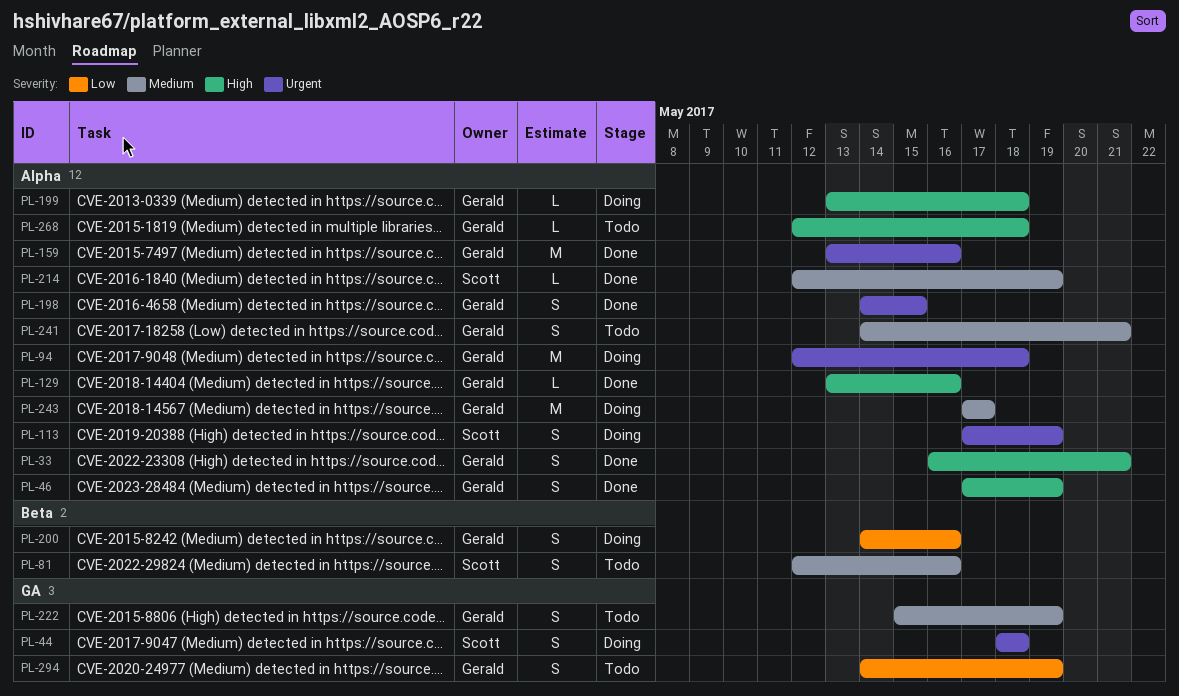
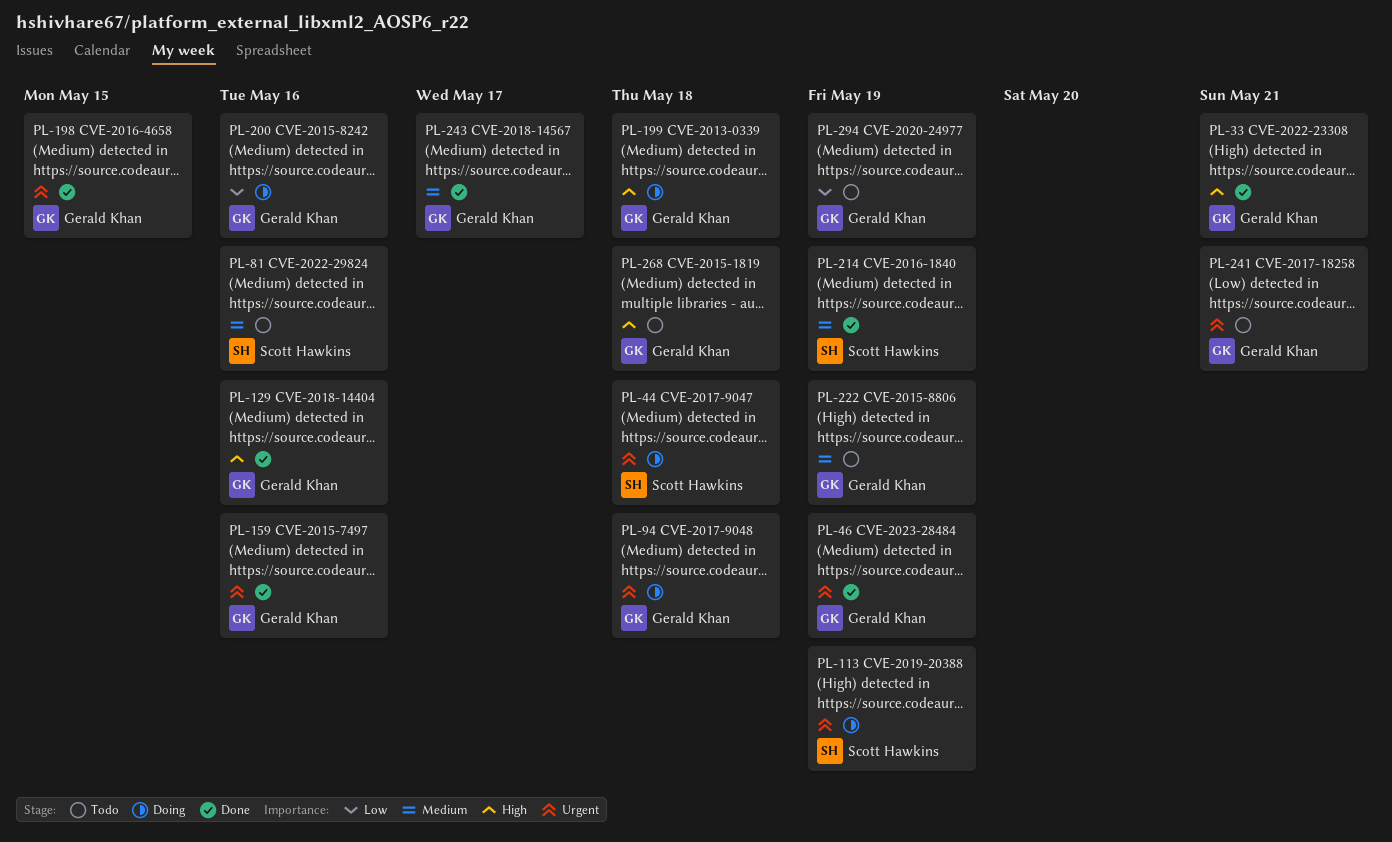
PL-46, priority: High -> Urgent
PL-241, priority: Medium -> Urgent
PL-243, status: Doing -> Done

